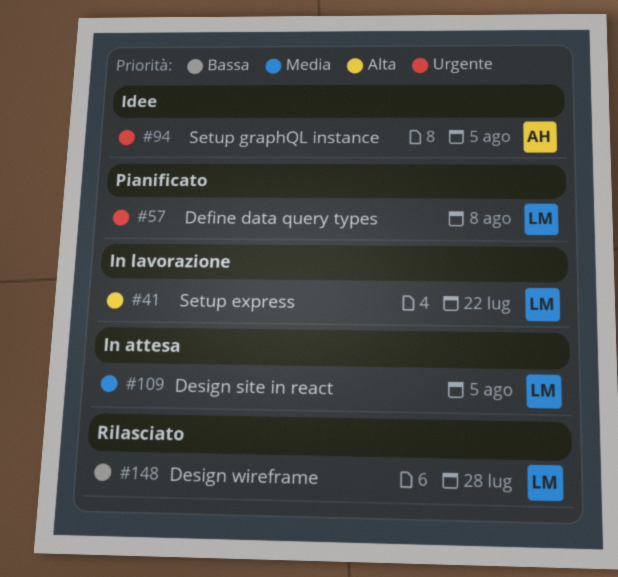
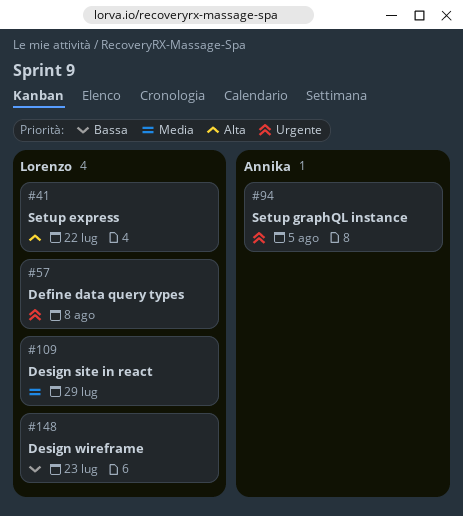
#109, due: Aug 5 -> Jul 29
#148, due: Jul 28 -> Jul 23

